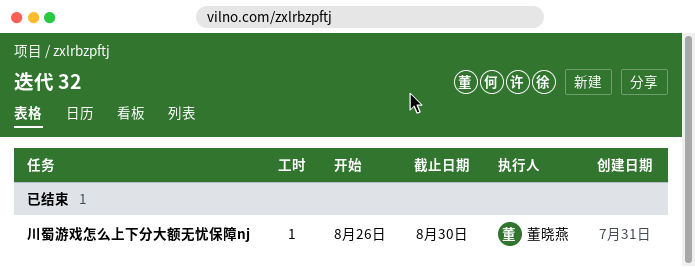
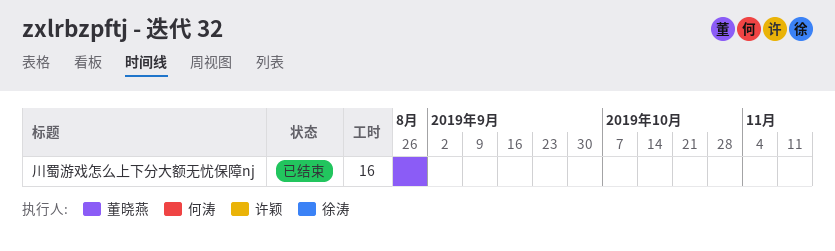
川蜀游戏怎么上下分大额无忧保障nj, estimate: 1 -> 16

